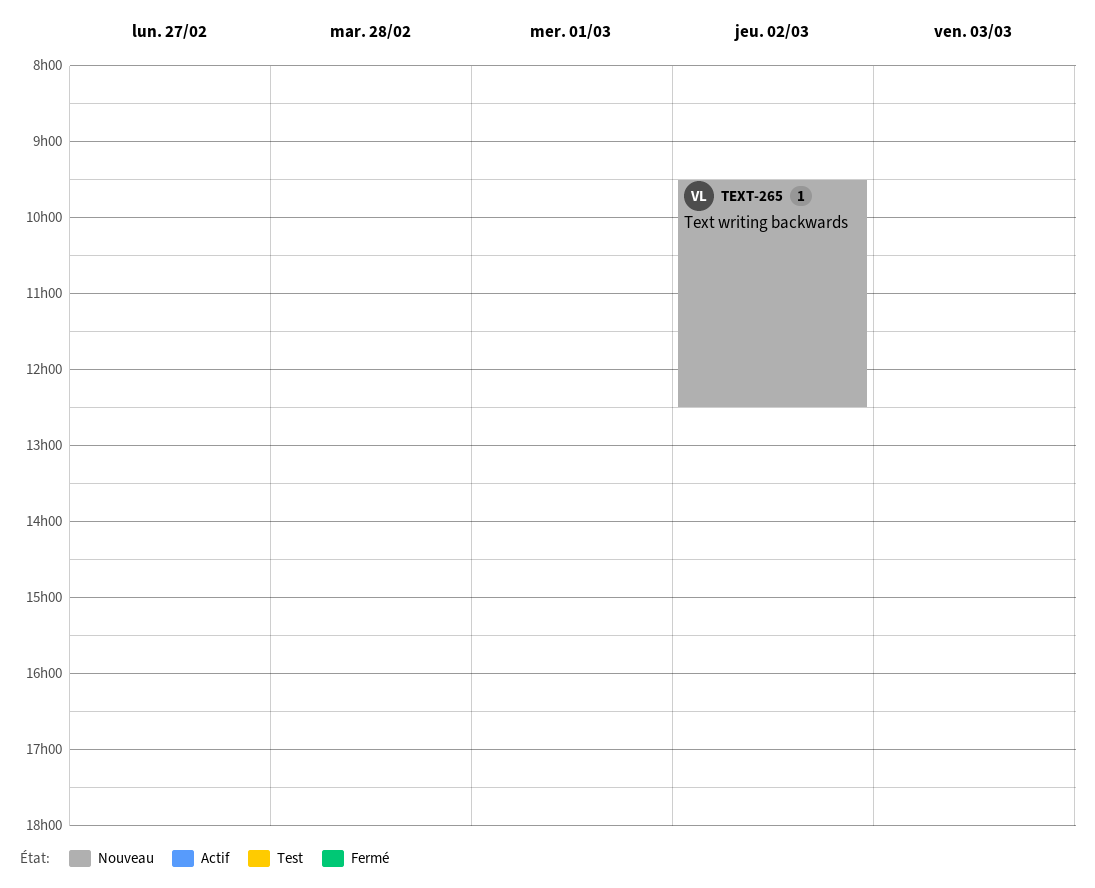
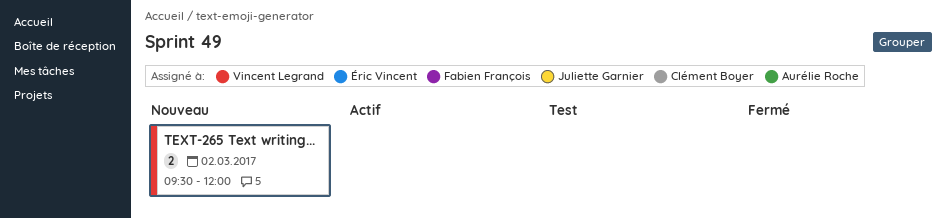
TEXT-265, estimate: 1 -> 2
TEXT-265, ends: 12:30 -> 12:00

